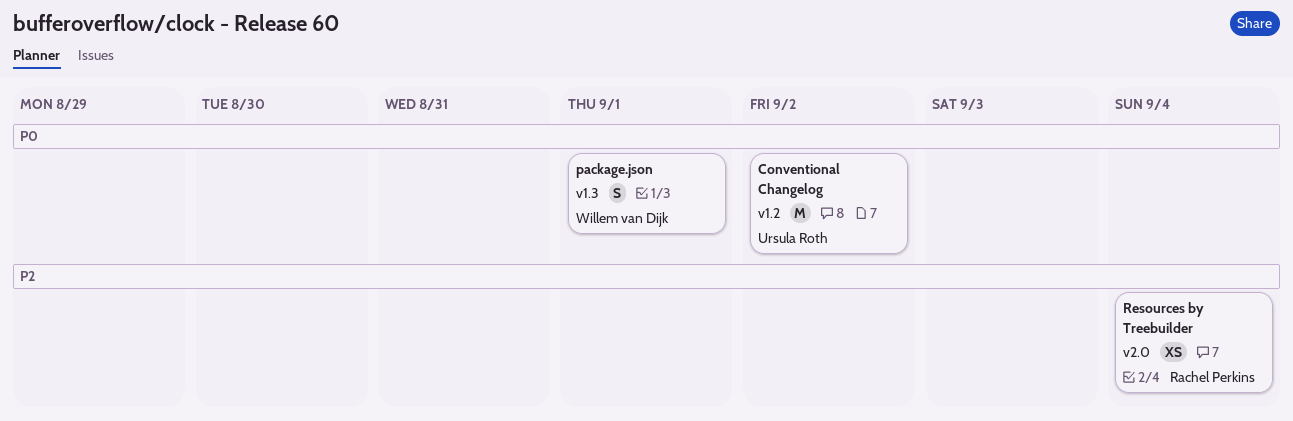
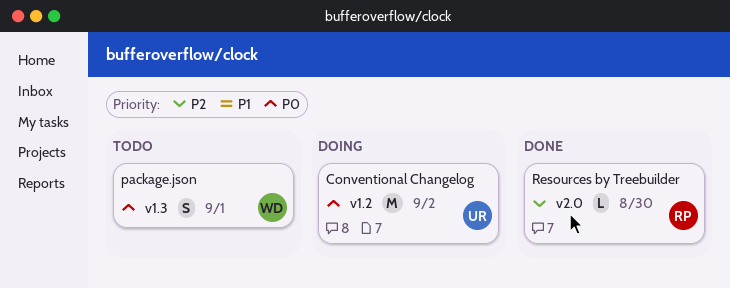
Resources by Treebuilder, estimate: XS -> L
Resources by Treebuilder, due: Sep 4 -> Aug 30

